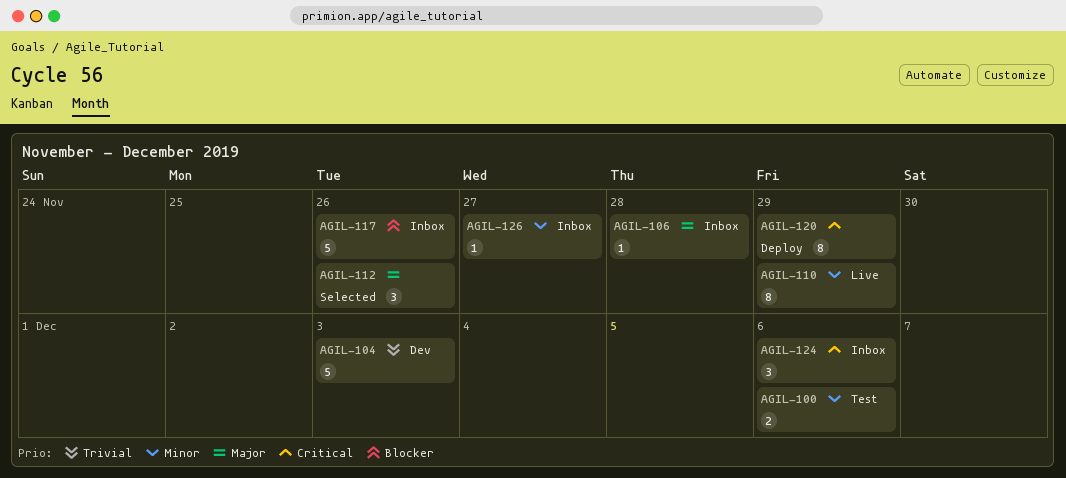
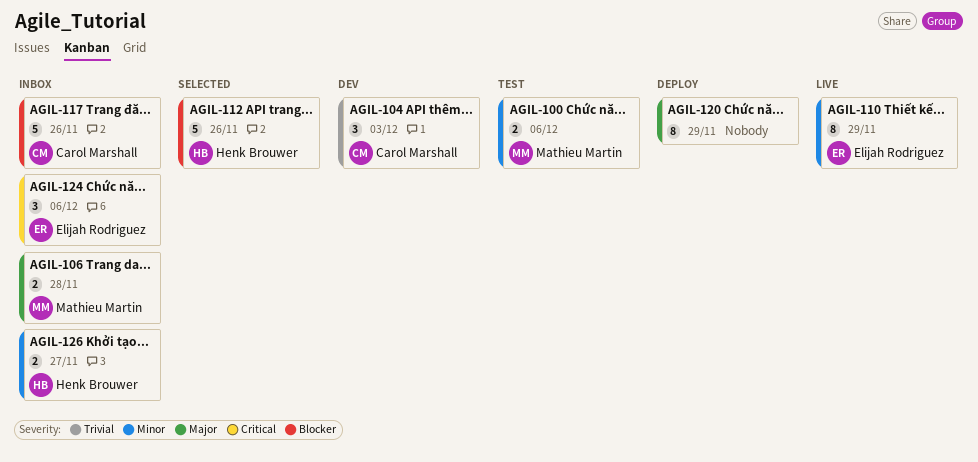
AGIL-104, estimate: 5 -> 3
AGIL-106, estimate: 1 -> 2
AGIL-112, priority: Major -> Blocker
AGIL-112, estimate: 3 -> 5
AGIL-120, priority: Critical -> Major
AGIL-126, estimate: 1 -> 2

